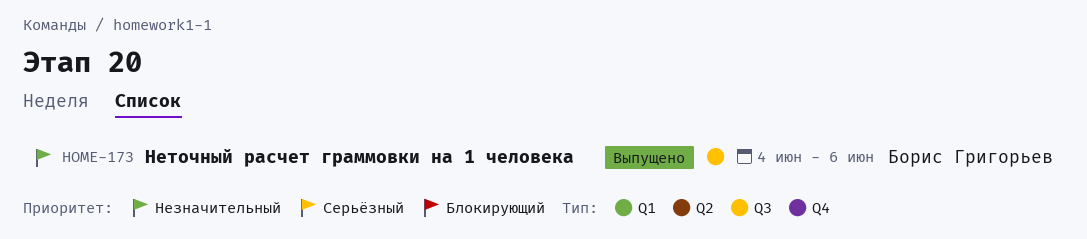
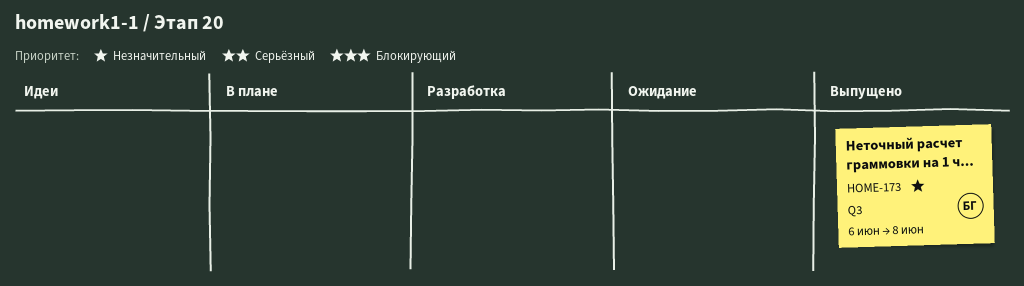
HOME-173, start: Jun 4 -> Jun 6
HOME-173, due: Jun 6 -> Jun 8

